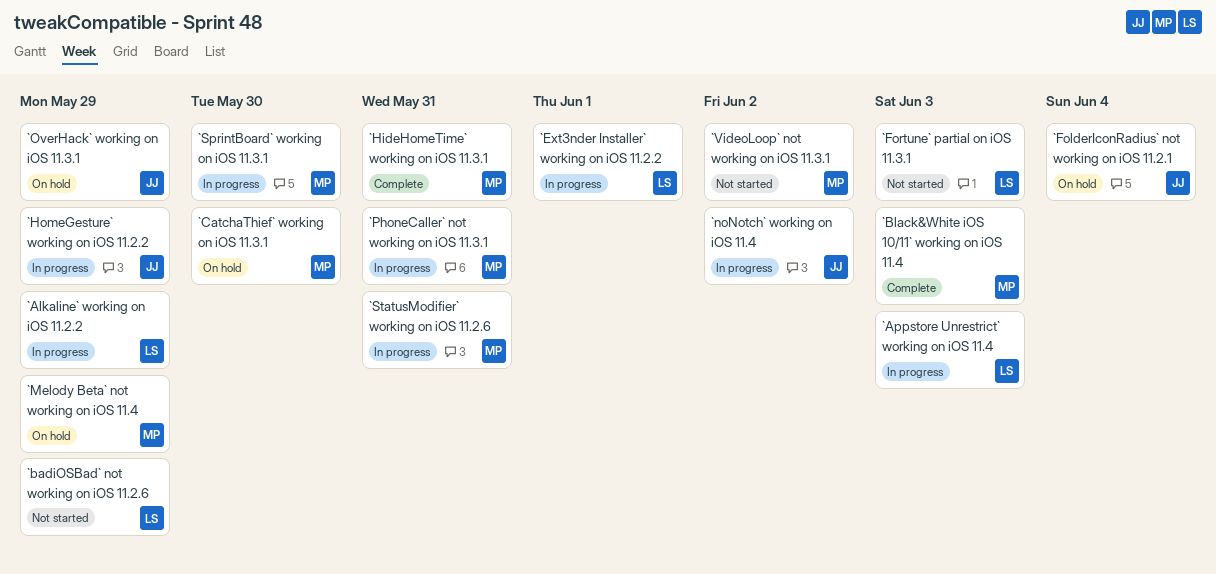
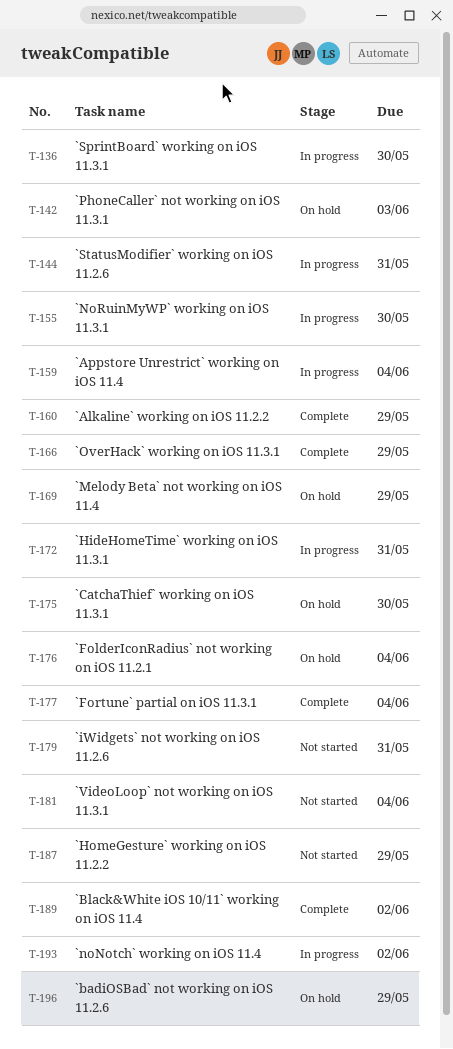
`Alkaline` working on iOS 11.2.2, status: In progress -> Complete
`Appstore Unrestrict` working on iOS 11.4, due: Jun 3 -> Jun 4
`badiOSBad` not working on iOS 11.2.6, status: Not started -> On hold
`Black&White iOS 10/11` working on iOS 11.4, due: Jun 3 -> Jun 2
`Ext3nder Installer` working on iOS 11.2.2: present -> none
`Fortune` partial on iOS 11.3.1, status: Not started -> Complete
`Fortune` partial on iOS 11.3.1, due: Jun 3 -> Jun 4
`HideHomeTime` working on iOS 11.3.1, status: Complete -> In progress
`HomeGesture` working on iOS 11.2.2, status: In progress -> Not started
`iWidgets` not working on iOS 11.2.6: none -> present
`NoRuinMyWP` working on iOS 11.3.1: none -> present
`OverHack` working on iOS 11.3.1, status: On hold -> Complete
`PhoneCaller` not working on iOS 11.3.1, status: In progress -> On hold
`PhoneCaller` not working on iOS 11.3.1, due: May 31 -> Jun 3
`VideoLoop` not working on iOS 11.3.1, due: Jun 2 -> Jun 4

